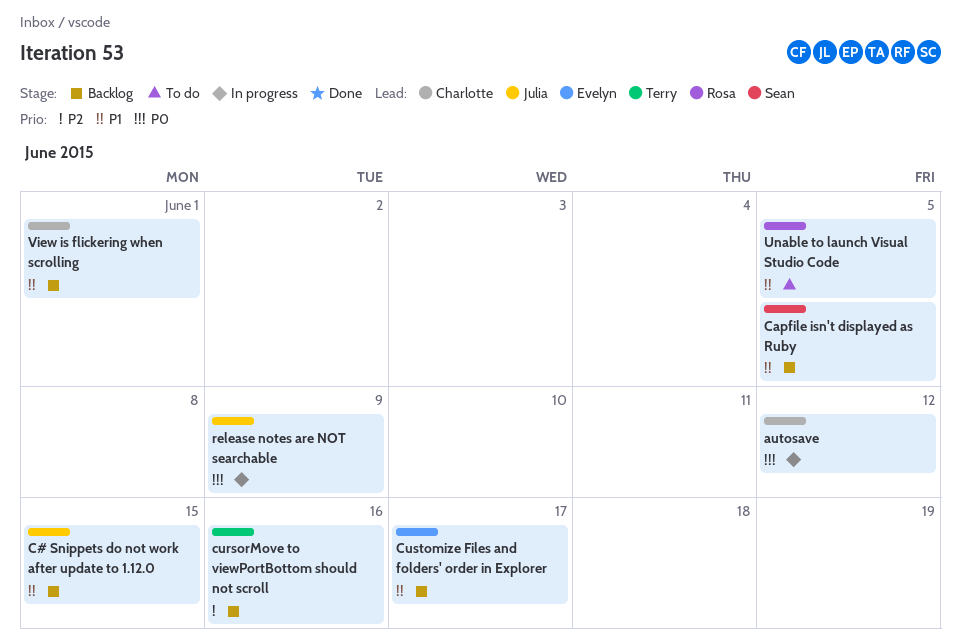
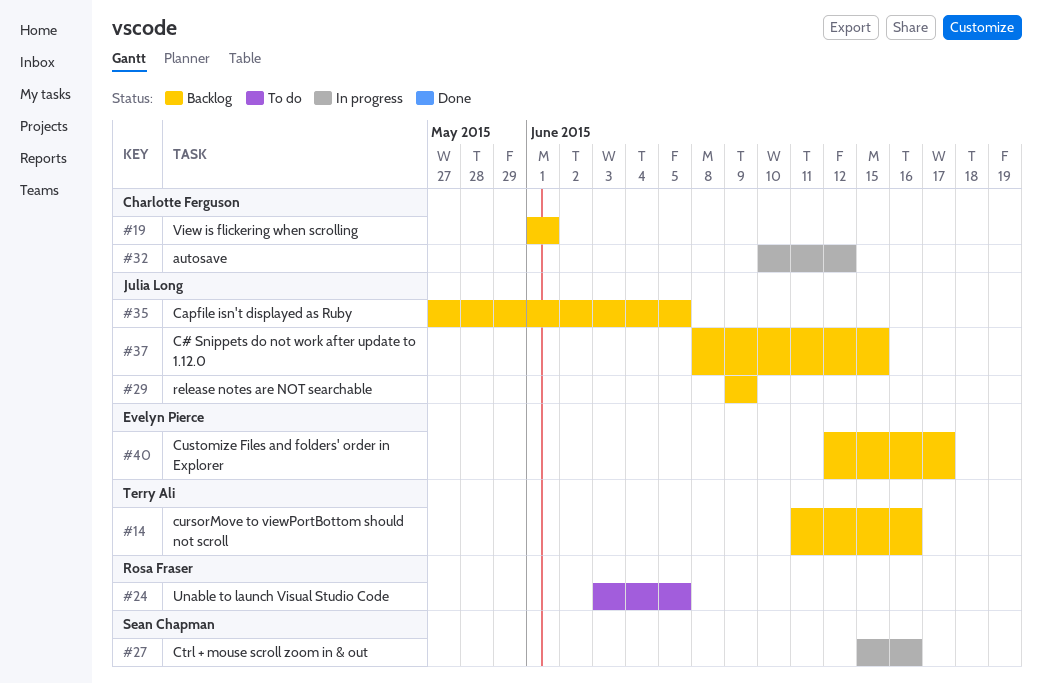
Capfile isn't displayed as Ruby, owner: Sean Chapman -> Julia Long
Ctrl + mouse scroll zoom in & out: none -> present
release notes are NOT searchable, status: In progress -> Backlog

